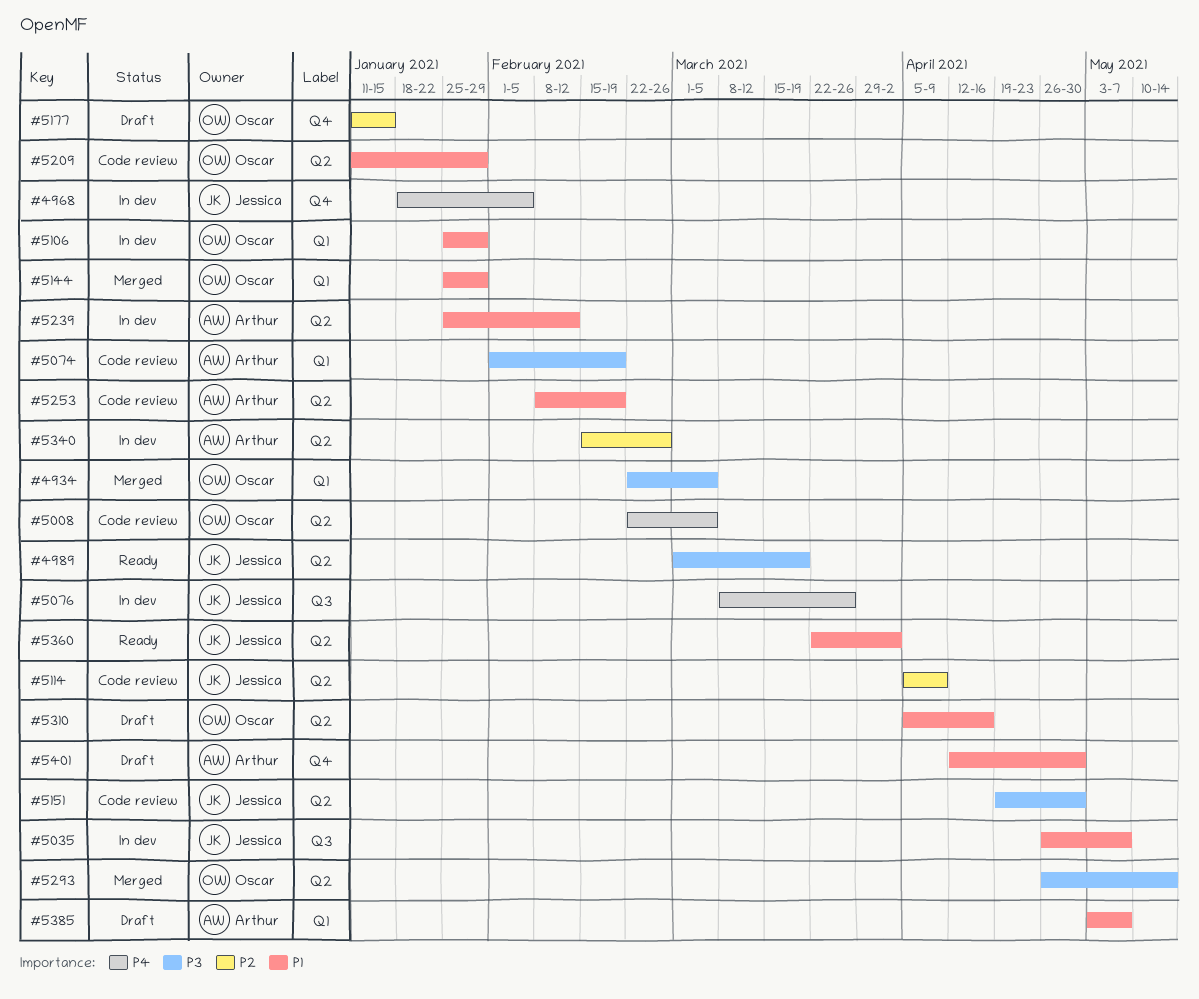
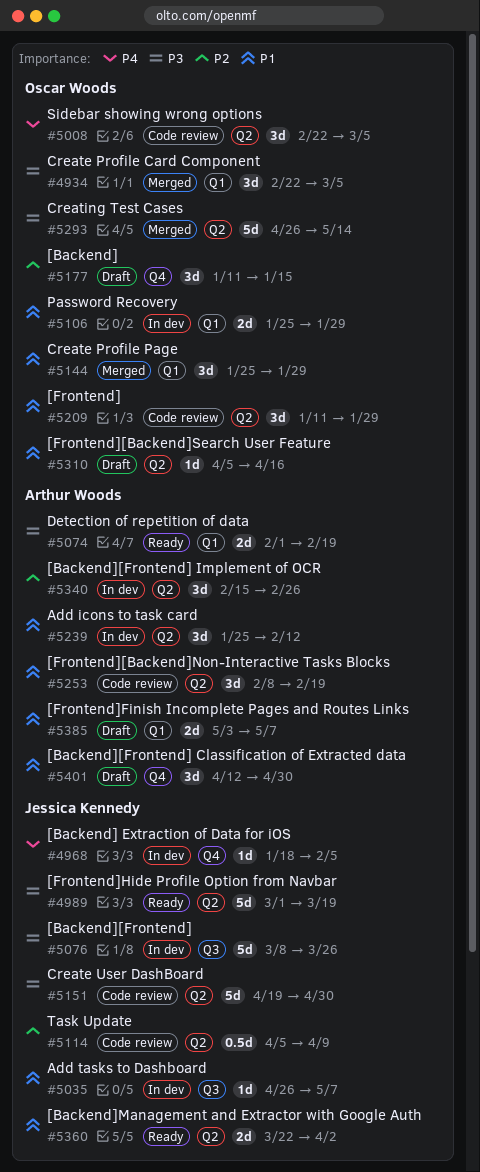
#5074, status: Code review -> Ready
#5076, priority: P4 -> P3

